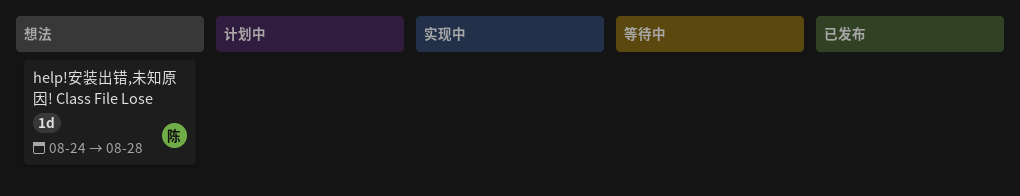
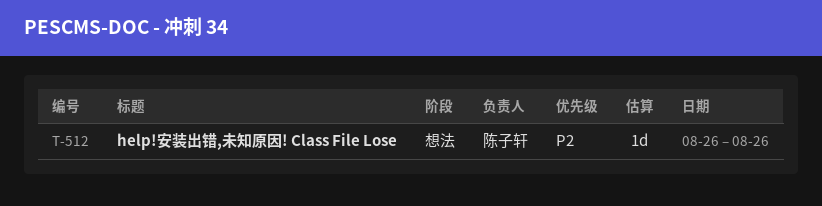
help!安装出错,未知原因! Class File Lose, start: Aug 24 -> Aug 26
help!安装出错,未知原因! Class File Lose, due: Aug 28 -> Aug 26

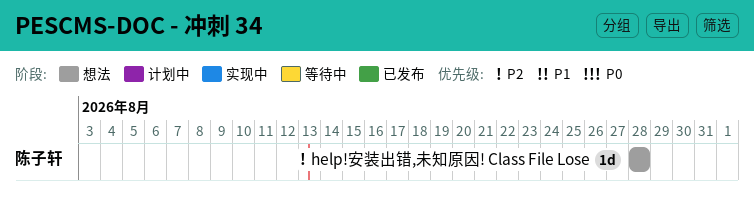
help!安装出错,未知原因! Class File Lose, start: Aug 26 -> Aug 28
help!安装出错,未知原因! Class File Lose, due: Aug 26 -> Aug 28

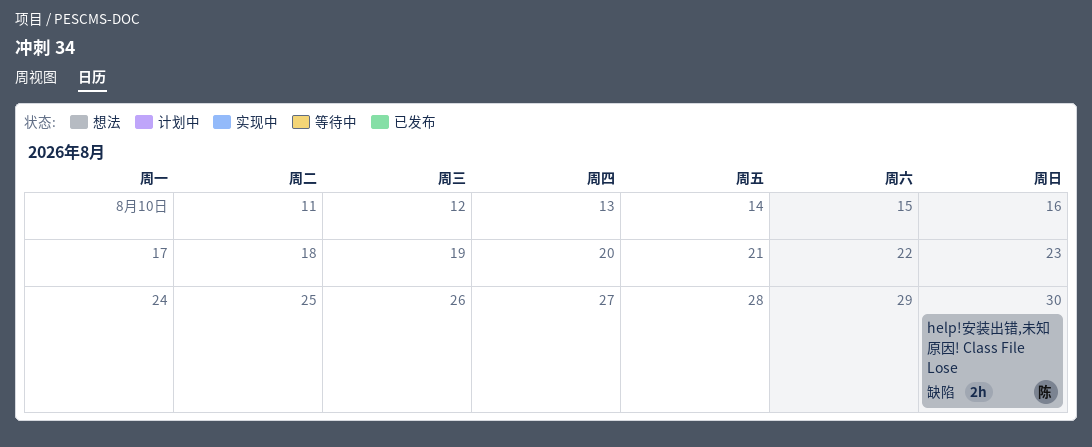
help!安装出错,未知原因! Class File Lose, estimate: 1d -> 2h
help!安装出错,未知原因! Class File Lose, due: Aug 28 -> Aug 30

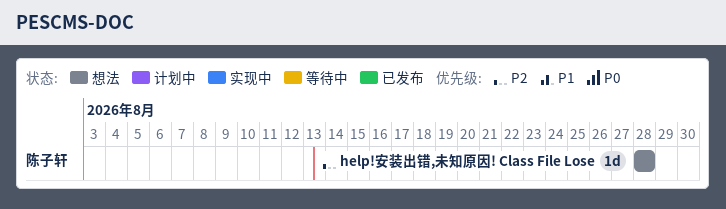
help!安装出错,未知原因! Class File Lose, estimate: 2h -> 1d
help!安装出错,未知原因! Class File Lose, due: Aug 30 -> Aug 28

